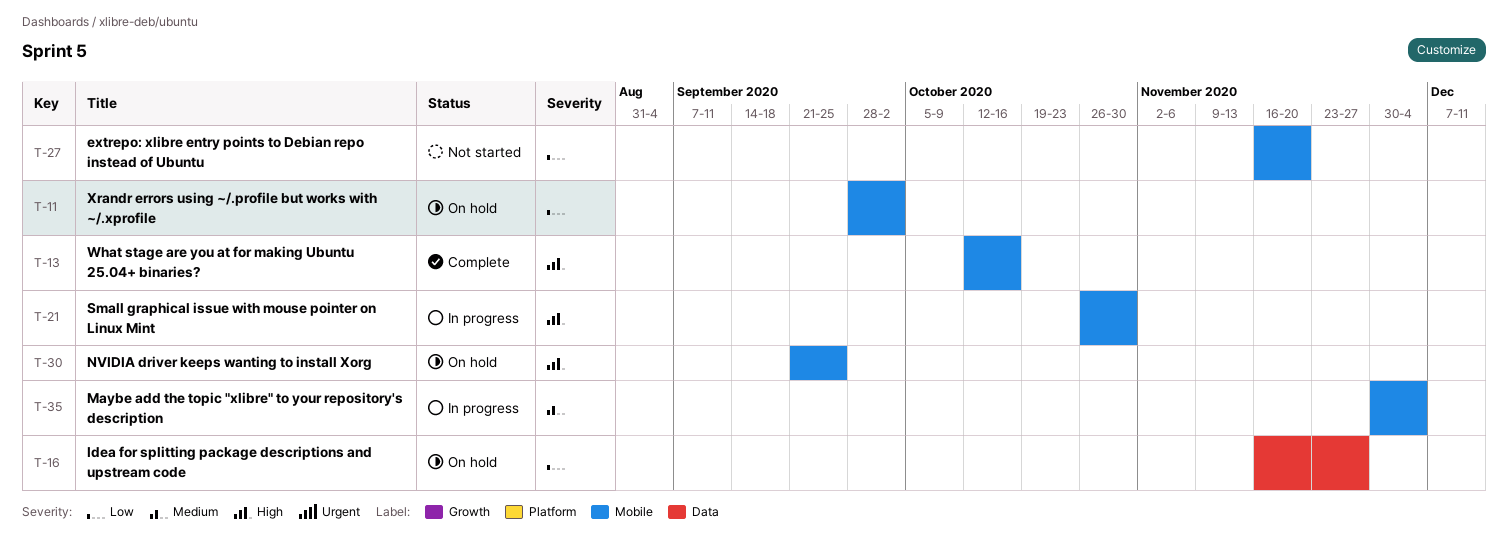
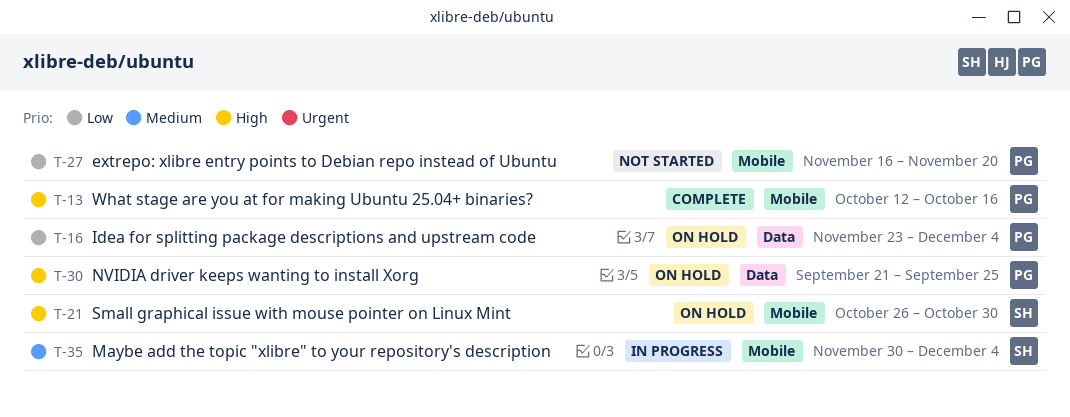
T-11: present -> none
T-16, start: Nov 16 -> Nov 23
T-16, due: Nov 27 -> Dec 4
T-21, status: In progress -> On hold
T-30, label: Mobile -> Data

